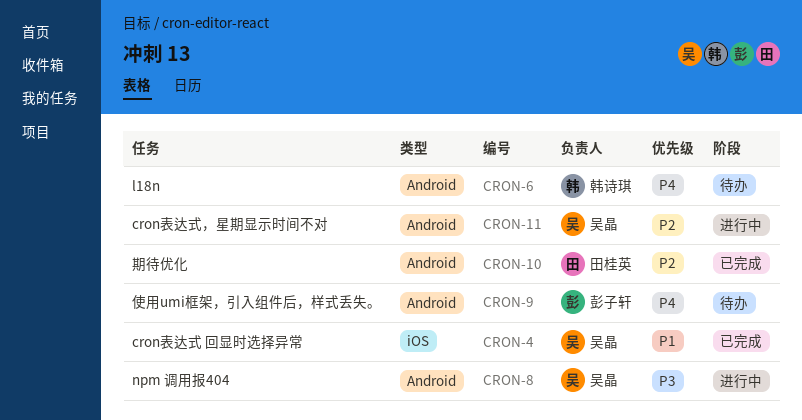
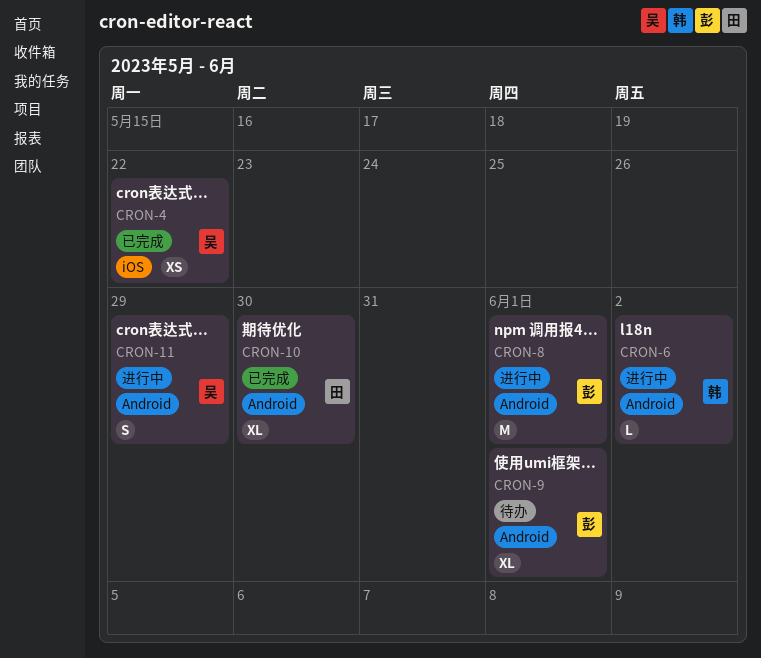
CRON-6, status: 待办 -> 进行中
CRON-8, owner: 吴晶 -> 彭子轩

